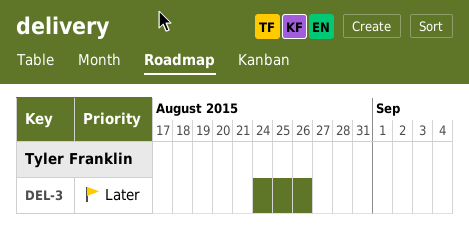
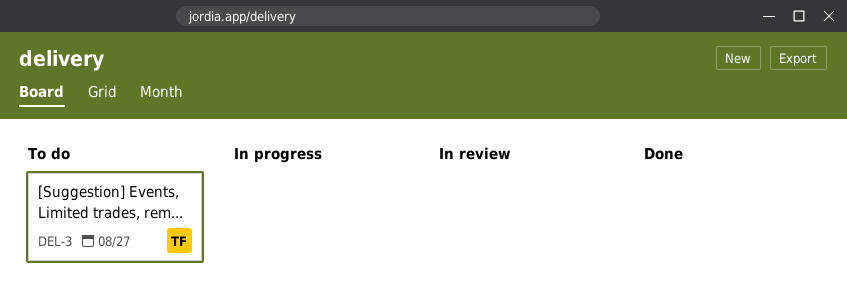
DEL-3, due: Aug 26 -> Aug 27

